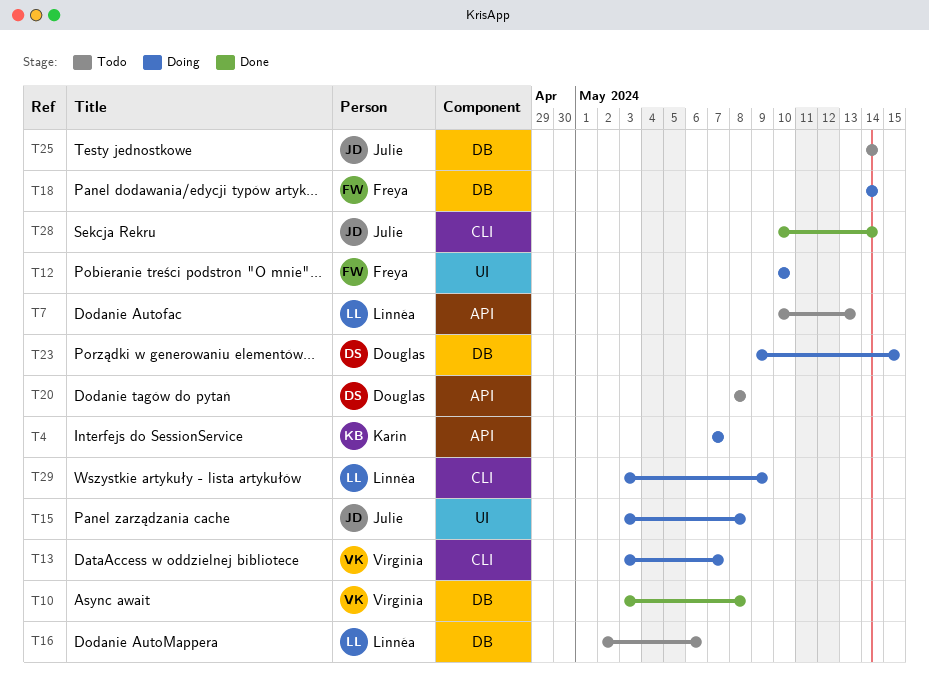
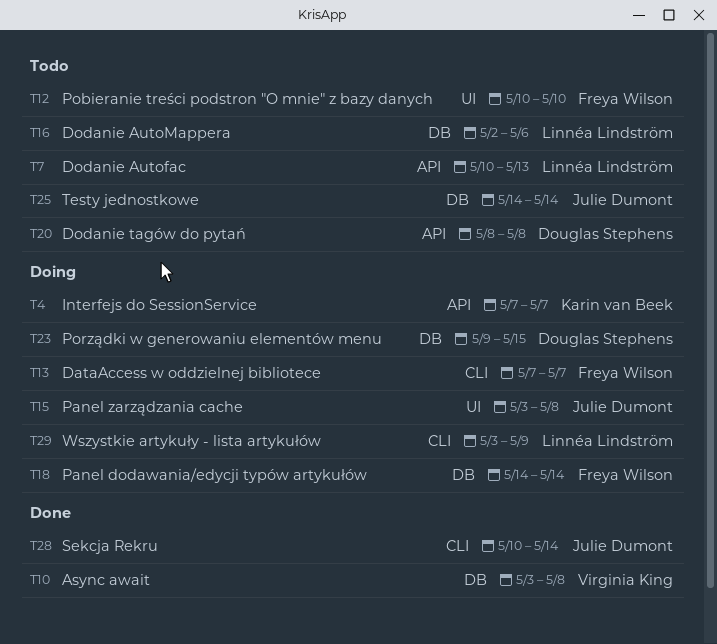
T12, status: Doing -> Todo
T13, owner: Virginia King -> Freya Wilson
T13, start: May 3 -> May 7

